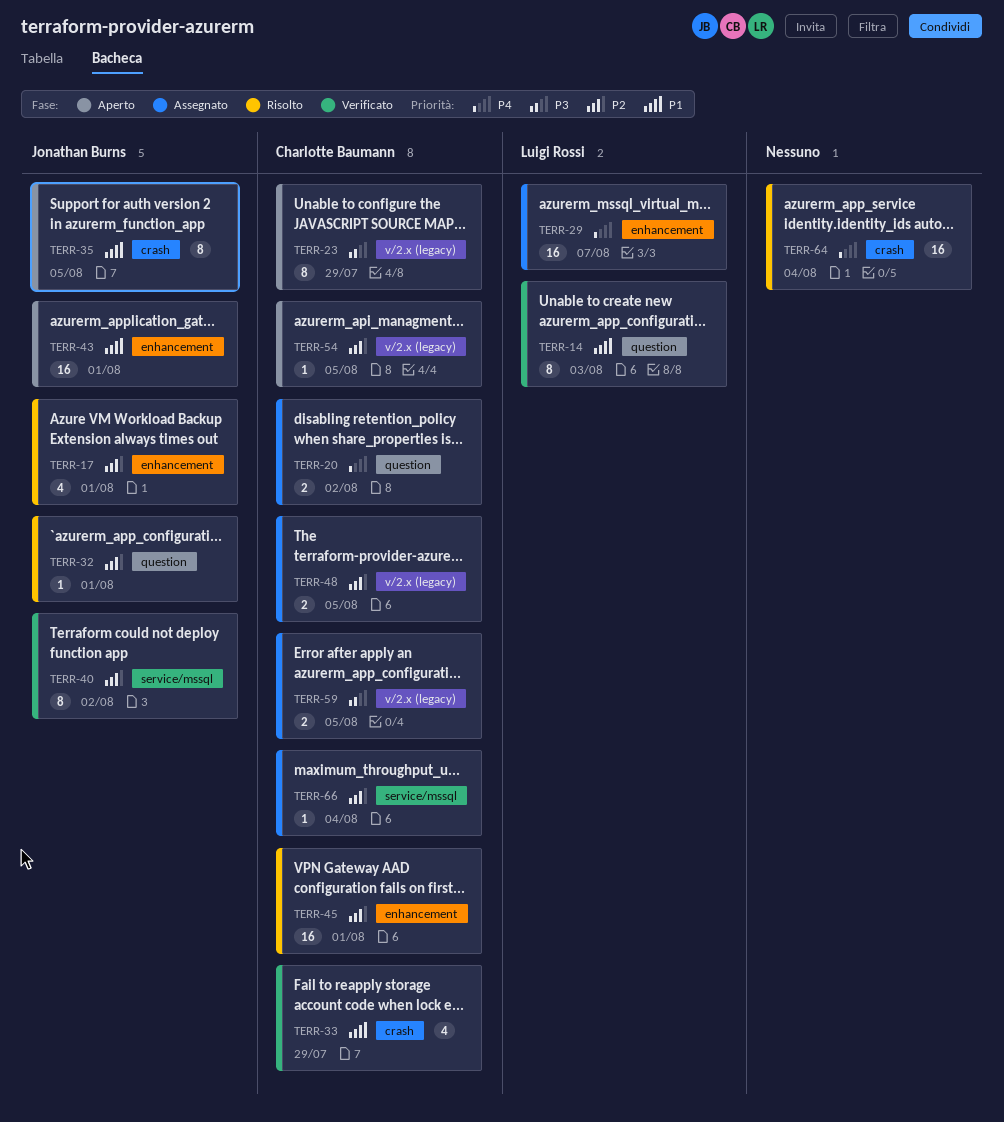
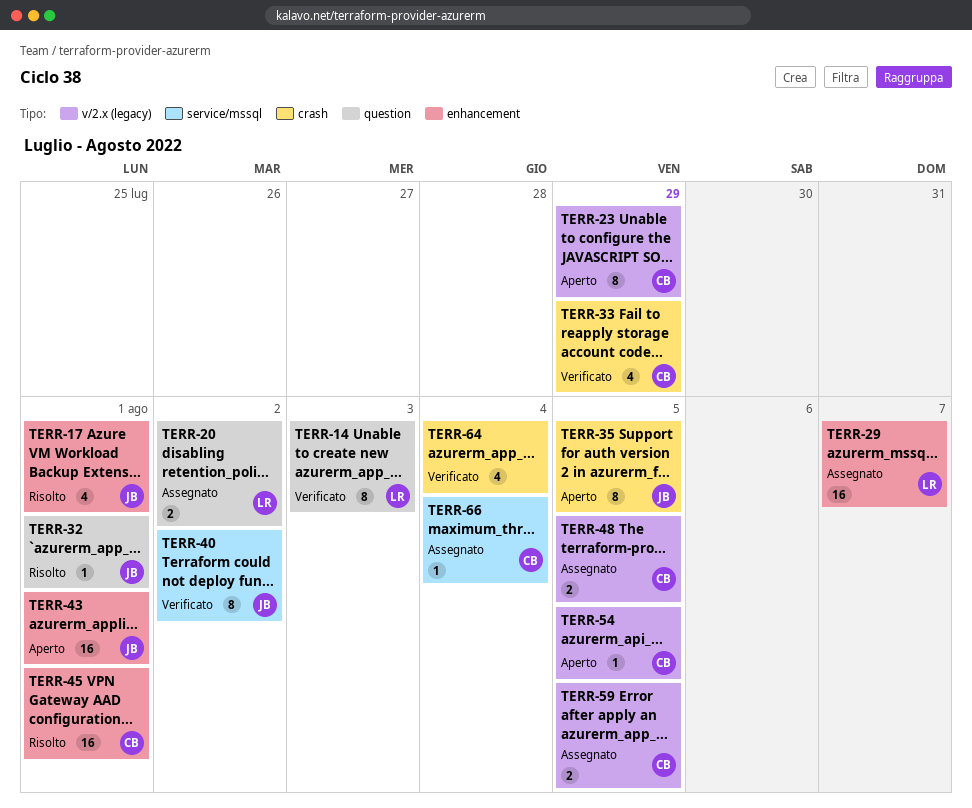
TERR-20, owner: Charlotte Baumann -> Luigi Rossi
TERR-64, status: Risolto -> Verificato
TERR-64, estimate: 16 -> 4

